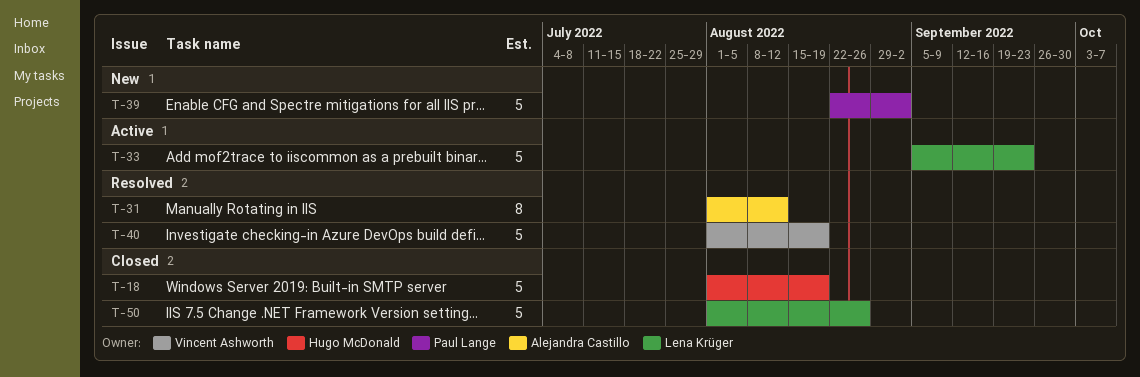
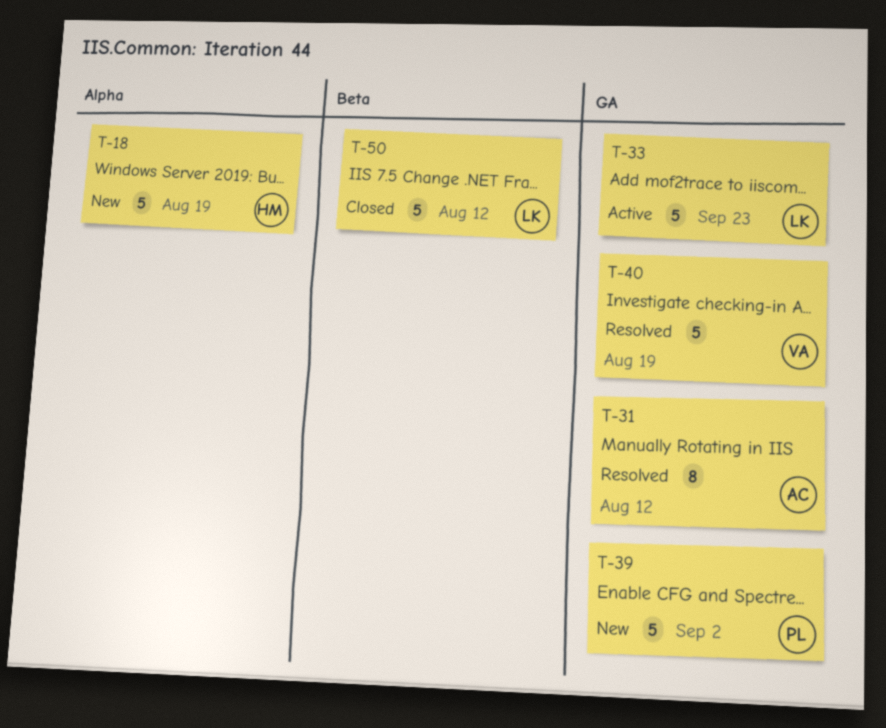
T-18, status: Closed -> New
T-50, due: Aug 26 -> Aug 12

